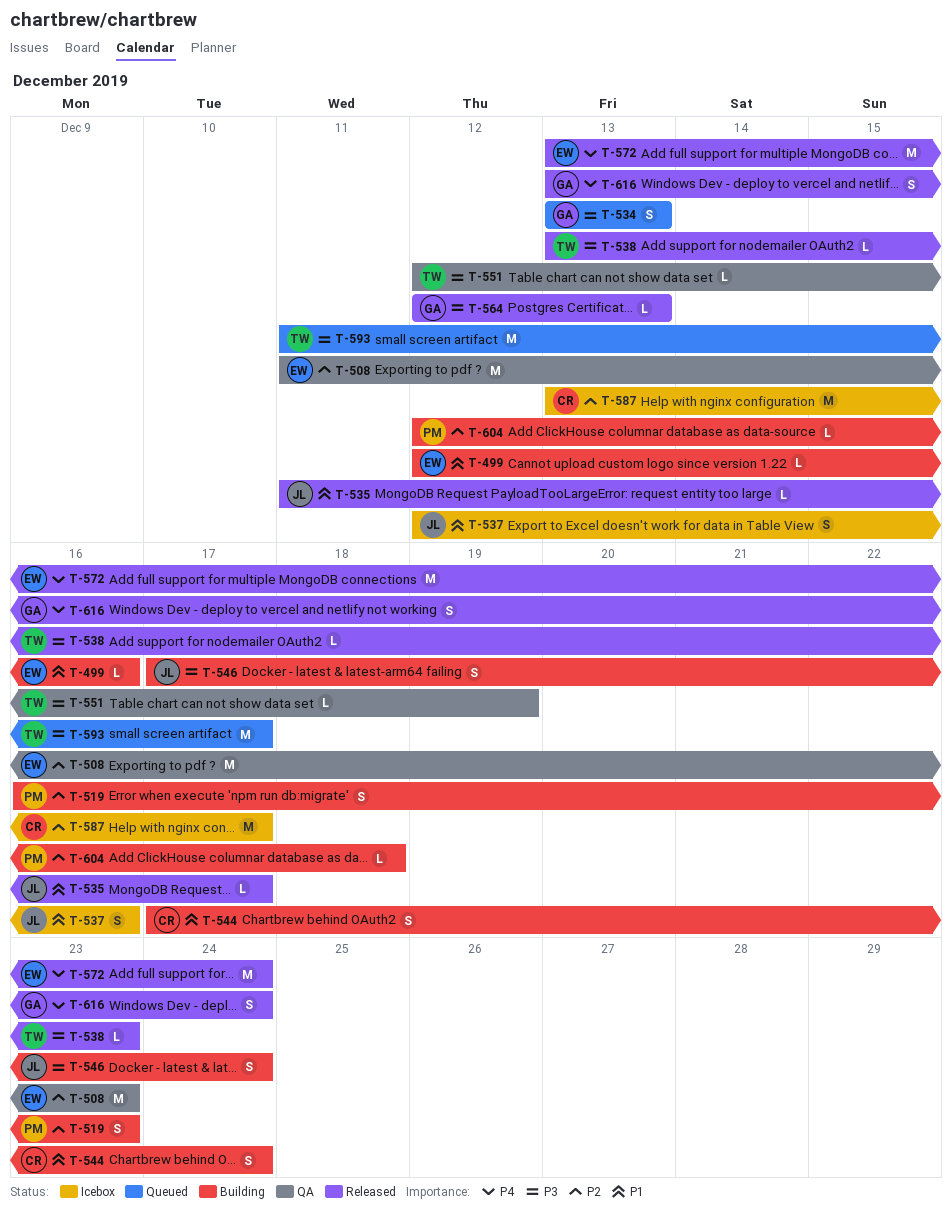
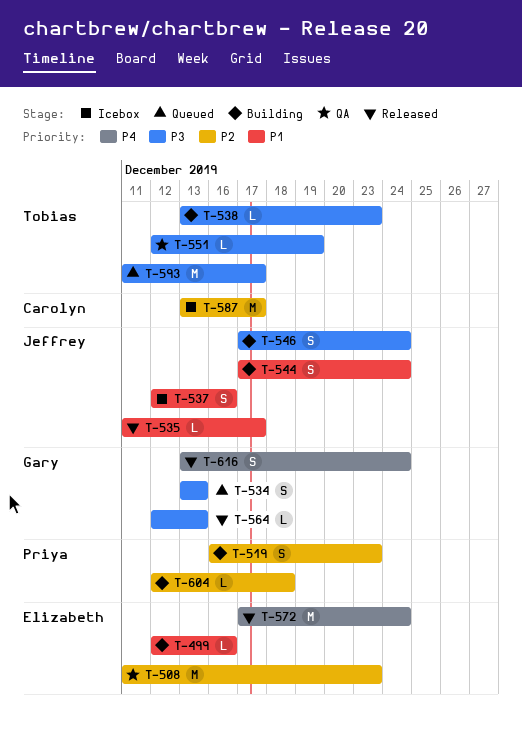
T-538, status: Released -> Building
T-544, owner: Carolyn -> Jeffrey
T-572, start: Dec 13 -> Dec 17

